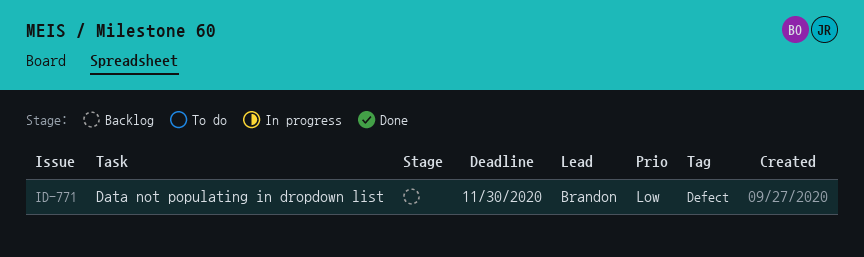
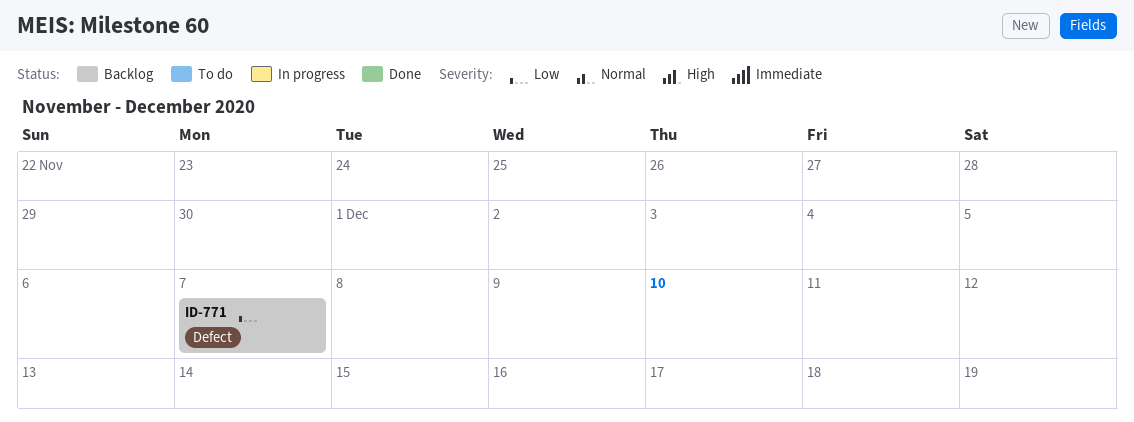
ID-771, due: Nov 30 -> Dec 7

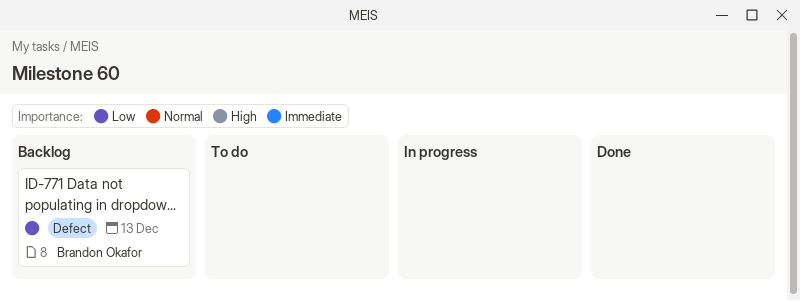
ID-771, due: Dec 7 -> Dec 13

